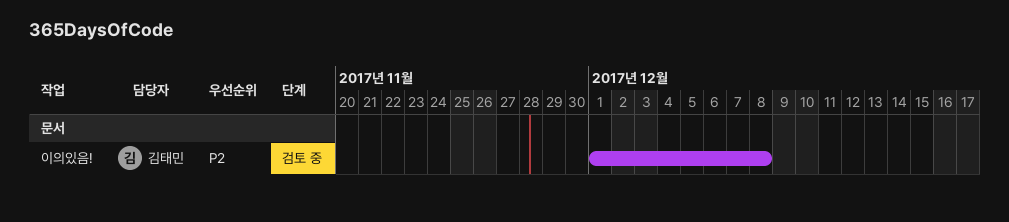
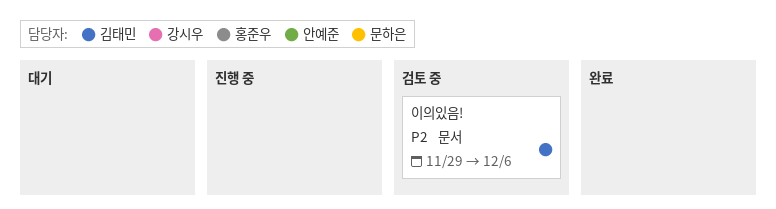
이의있음!, start: Dec 1 -> Nov 29
이의있음!, due: Dec 8 -> Dec 6

